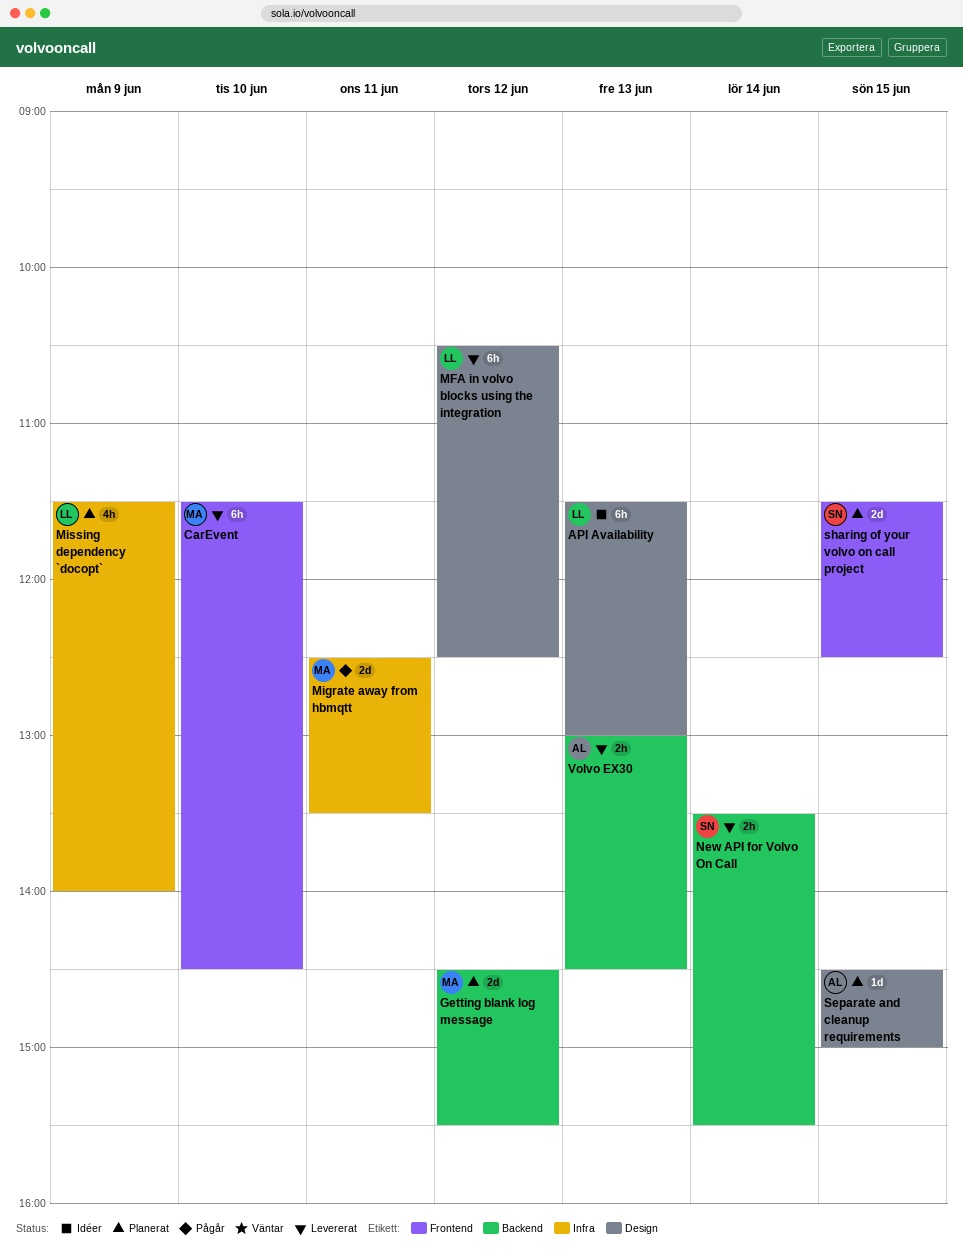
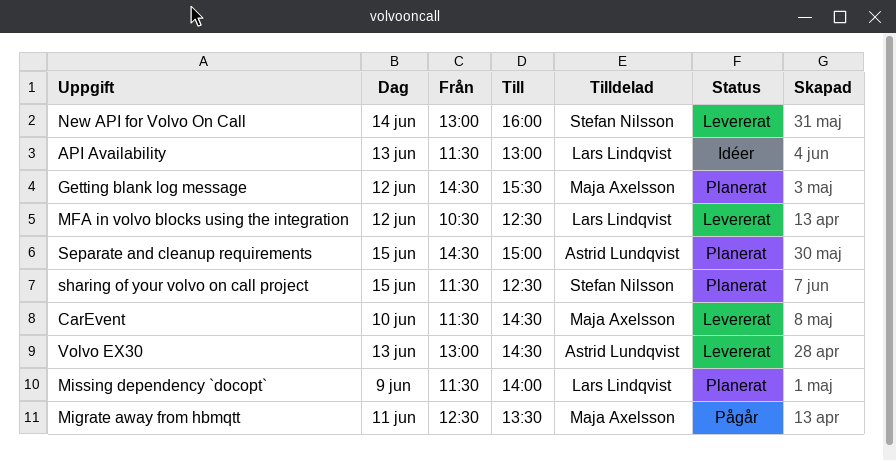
New API for Volvo On Call, begins: 13:30 -> 13:00
New API for Volvo On Call, ends: 15:30 -> 16:00

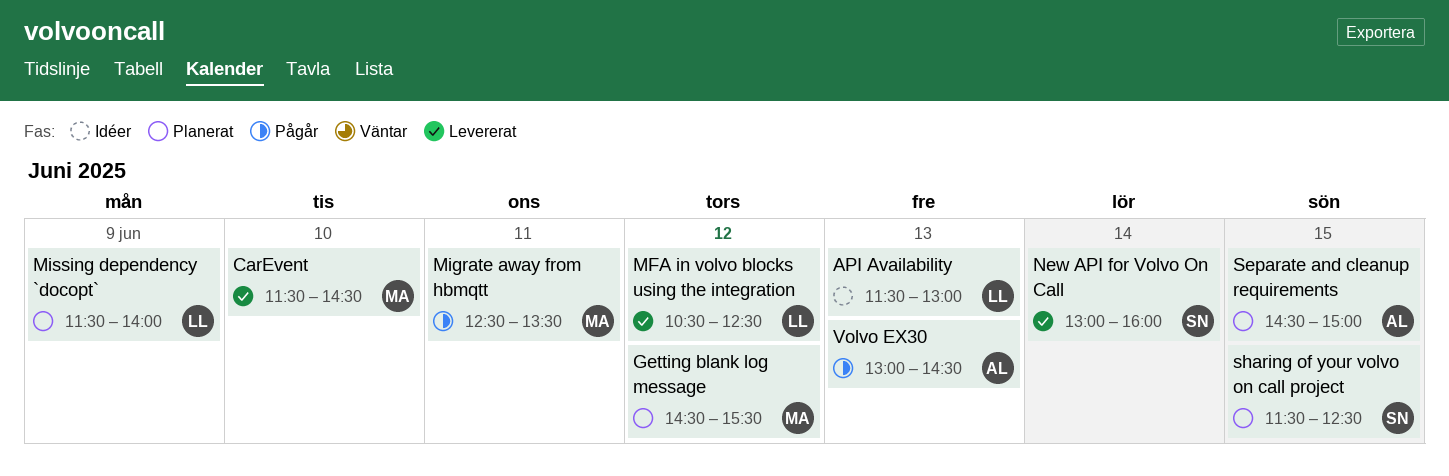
Volvo EX30, status: Levererat -> Pågår

